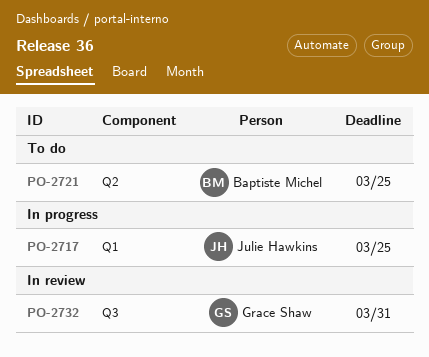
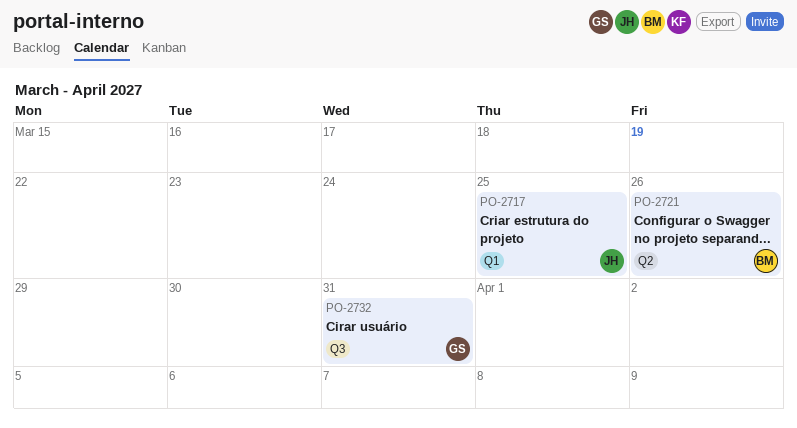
PO-2721, due: Mar 25 -> Mar 26

